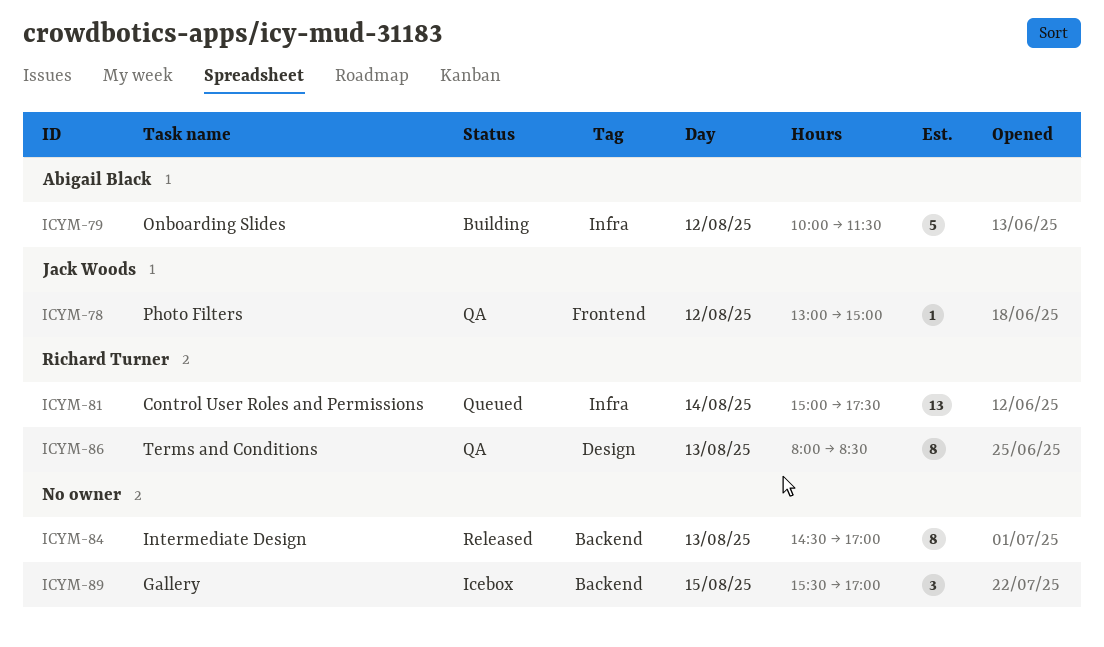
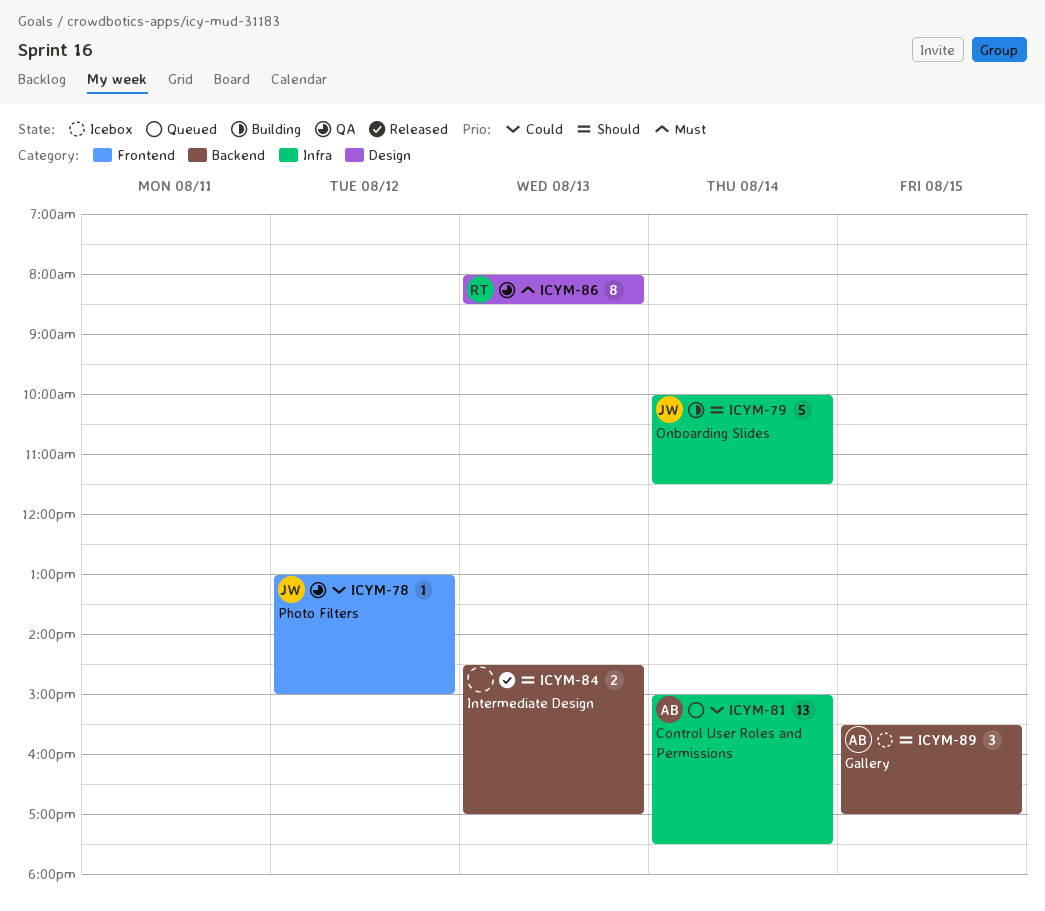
ICYM-79, owner: Abigail Black -> Jack Woods
ICYM-79, day: Aug 12 -> Aug 14
ICYM-81, owner: Richard Turner -> Abigail Black
ICYM-84, estimate: 8 -> 2
ICYM-89, owner: none -> Abigail Black

